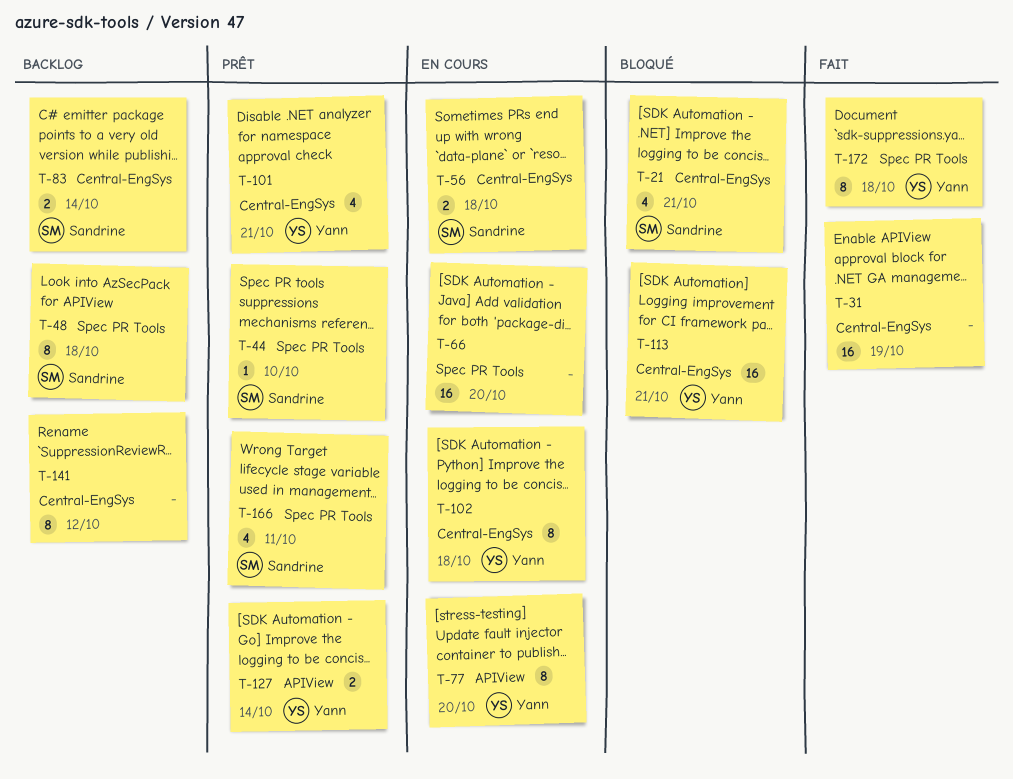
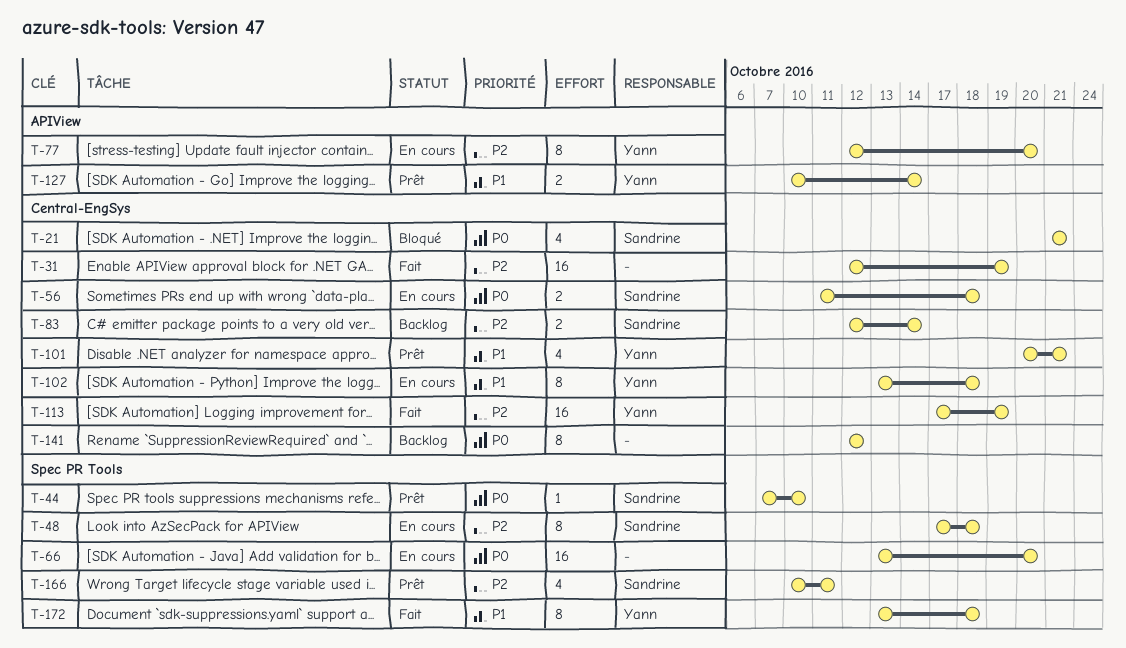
T-48, status: Backlog -> En cours
T-113, status: Bloqué -> Fait
T-113, due: Oct 21 -> Oct 19

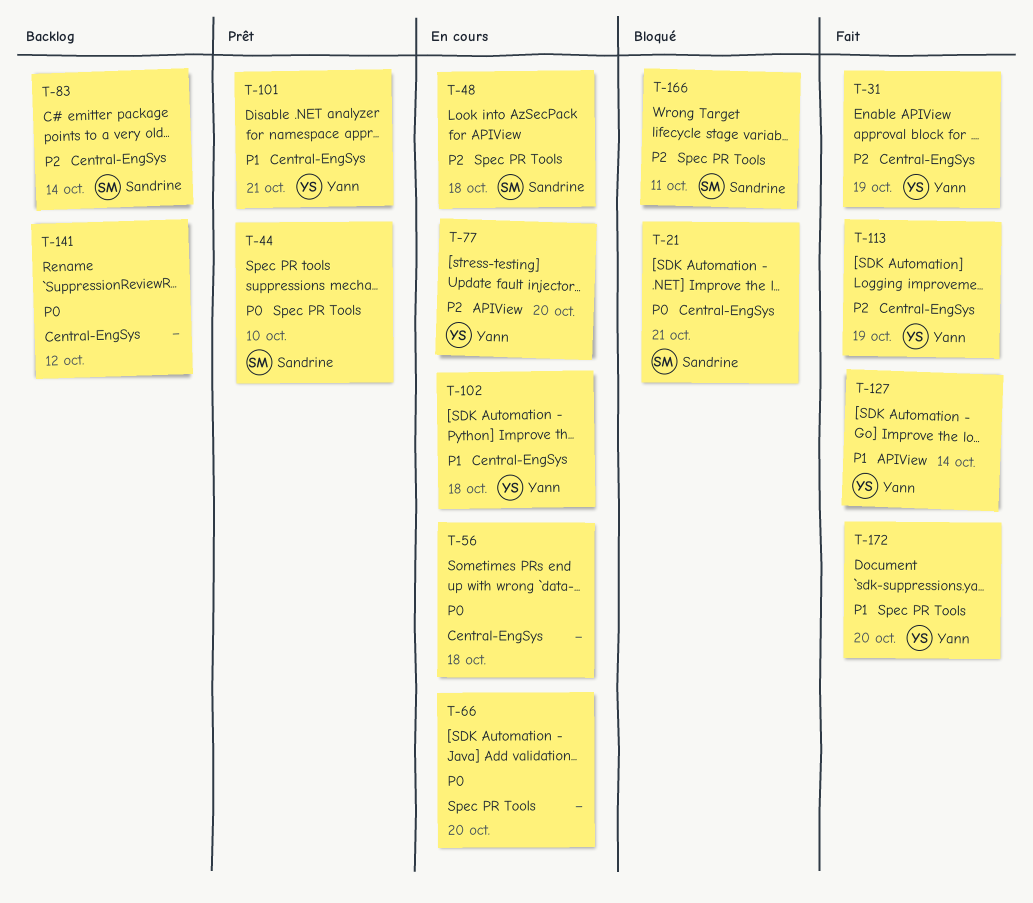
T-31, owner: none -> Yann
T-56, owner: Sandrine -> none
T-127, status: Prêt -> Fait
T-166, status: Prêt -> Bloqué
T-172, due: Oct 18 -> Oct 20

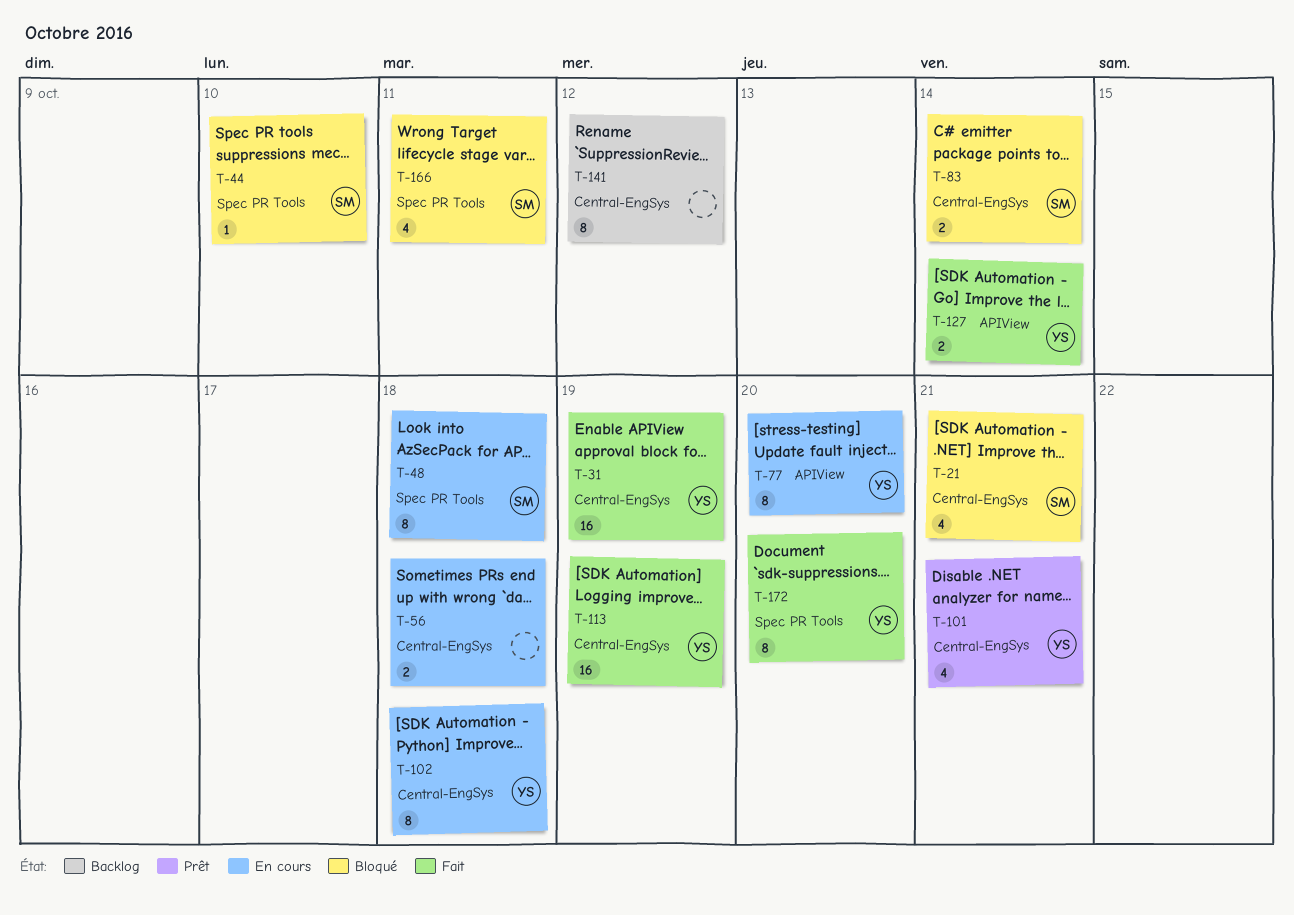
T-44, status: Prêt -> Bloqué
T-66: present -> none
T-83, status: Backlog -> Bloqué

